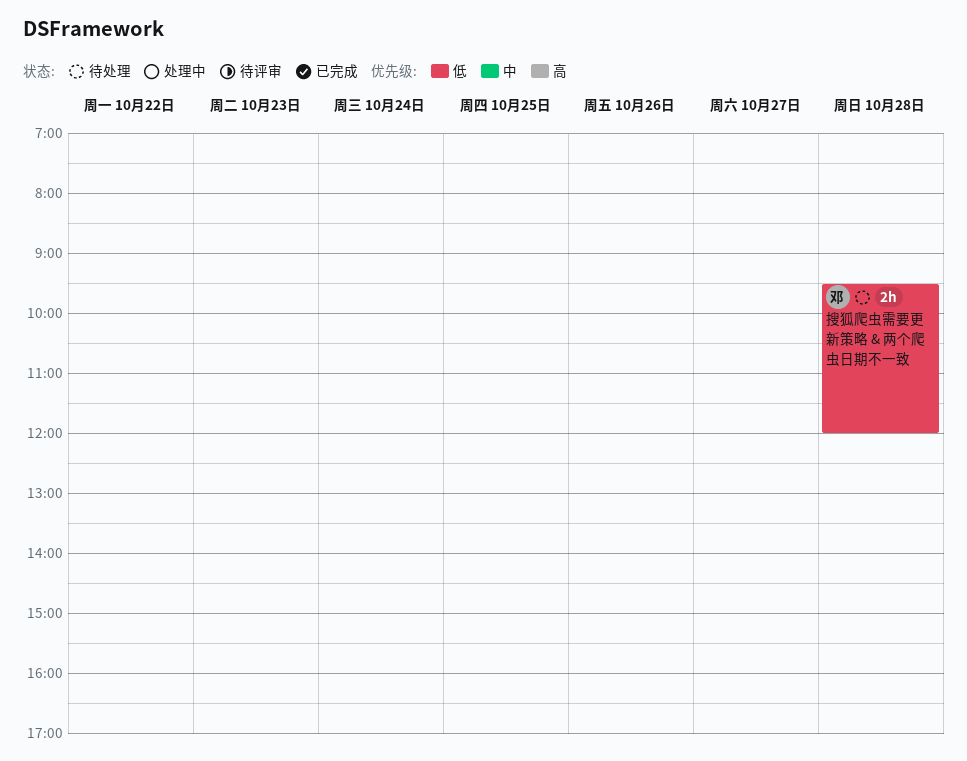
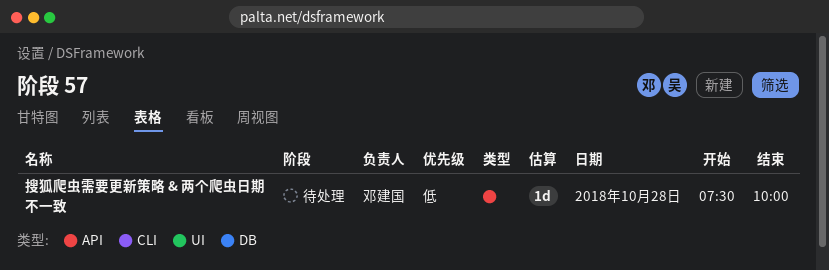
搜狐爬虫需要更新策略 & 两个爬虫日期不一致, estimate: 2h -> 1d
搜狐爬虫需要更新策略 & 两个爬虫日期不一致, begins: 09:30 -> 07:30
搜狐爬虫需要更新策略 & 两个爬虫日期不一致, ends: 12:00 -> 10:00

